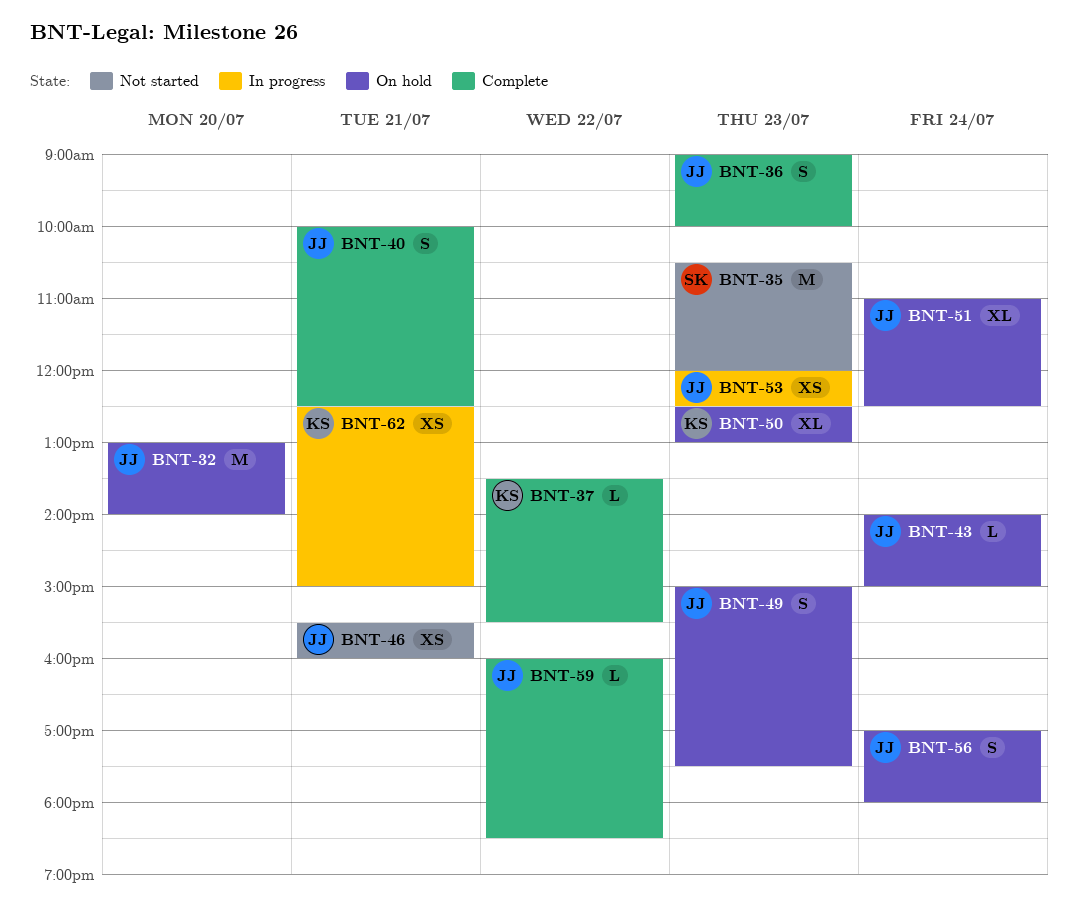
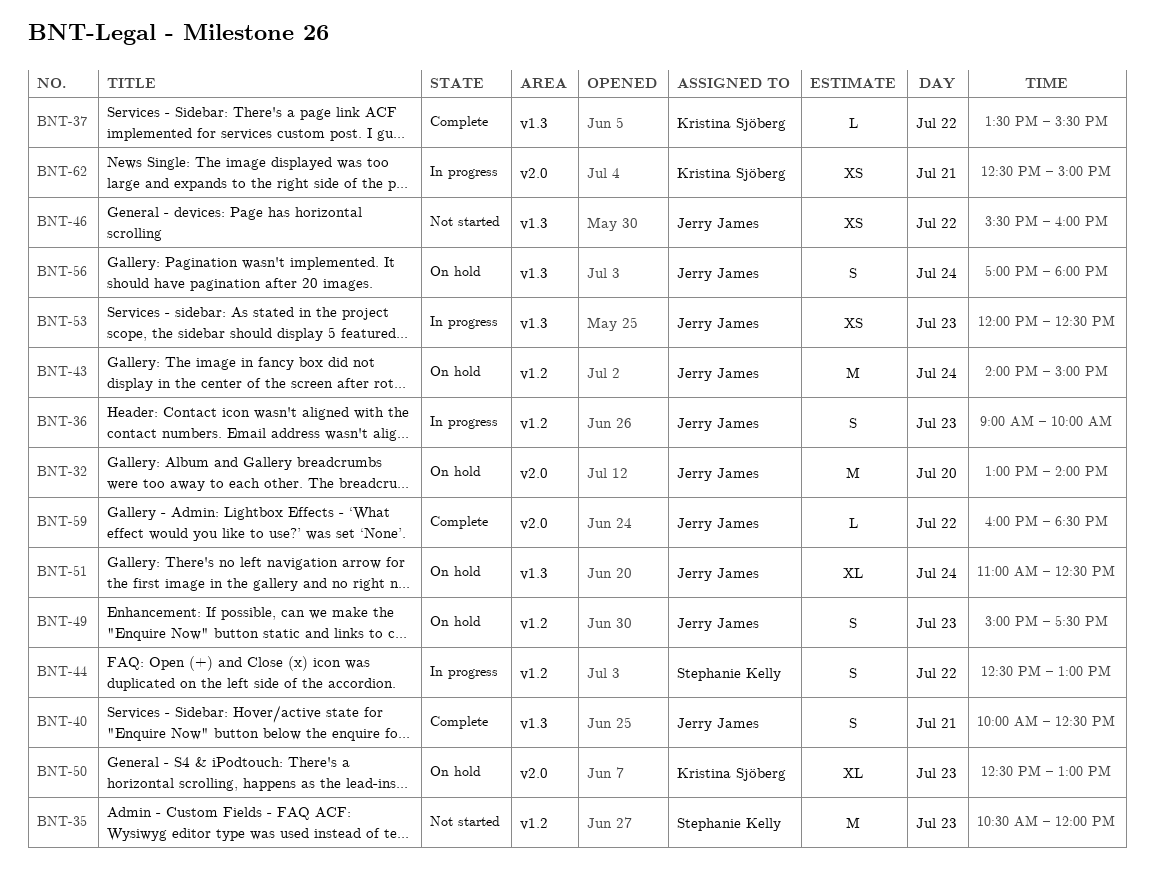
BNT-36, status: Complete -> In progress
BNT-43, estimate: L -> M
BNT-44: none -> present
BNT-46, day: Jul 21 -> Jul 22

